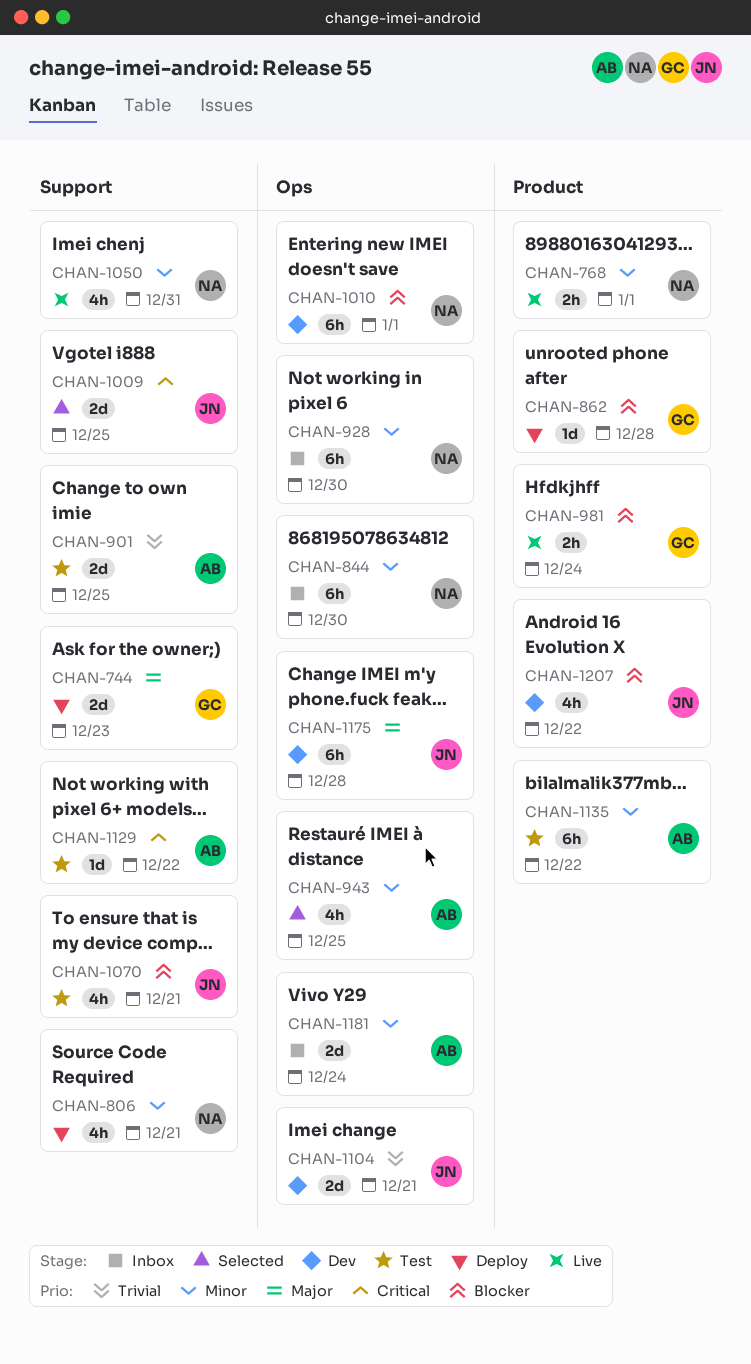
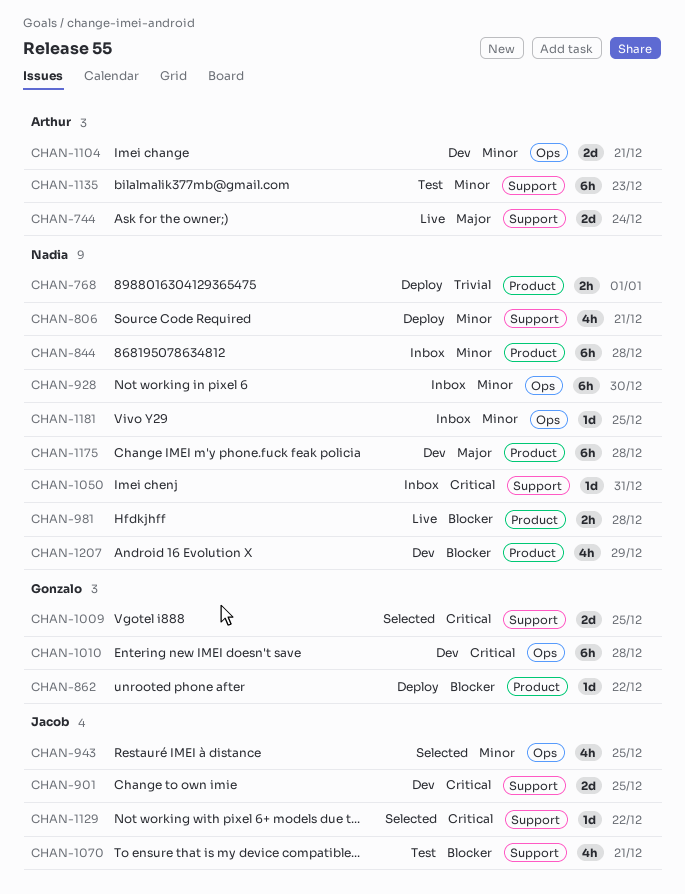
CHAN-744, status: Deploy -> Live
CHAN-744, owner: Gonzalo -> Arthur
CHAN-744, due: Dec 23 -> Dec 24
CHAN-768, status: Live -> Deploy
CHAN-768, priority: Minor -> Trivial
CHAN-844, label: Ops -> Product
CHAN-844, due: Dec 30 -> Dec 28
CHAN-862, due: Dec 28 -> Dec 22
CHAN-901, status: Test -> Dev
CHAN-901, owner: Arthur -> Jacob
CHAN-901, priority: Trivial -> Critical
CHAN-943, owner: Arthur -> Jacob
CHAN-981, owner: Gonzalo -> Nadia
CHAN-981, due: Dec 24 -> Dec 28
CHAN-1009, owner: Jacob -> Gonzalo
CHAN-1010, owner: Nadia -> Gonzalo
CHAN-1010, priority: Blocker -> Critical
CHAN-1010, due: Jan 1 -> Dec 28
CHAN-1050, status: Live -> Inbox
CHAN-1050, priority: Minor -> Critical
CHAN-1050, estimate: 4h -> 1d
CHAN-1104, owner: Jacob -> Arthur
CHAN-1104, priority: Trivial -> Minor
CHAN-1129, status: Test -> Selected
CHAN-1129, owner: Arthur -> Jacob
CHAN-1135, label: Product -> Support
CHAN-1135, due: Dec 22 -> Dec 23
CHAN-1175, owner: Jacob -> Nadia
CHAN-1175, label: Ops -> Product
CHAN-1181, owner: Arthur -> Nadia
CHAN-1181, estimate: 2d -> 1d
CHAN-1181, due: Dec 24 -> Dec 25
CHAN-1207, owner: Jacob -> Nadia
CHAN-1207, due: Dec 22 -> Dec 29

